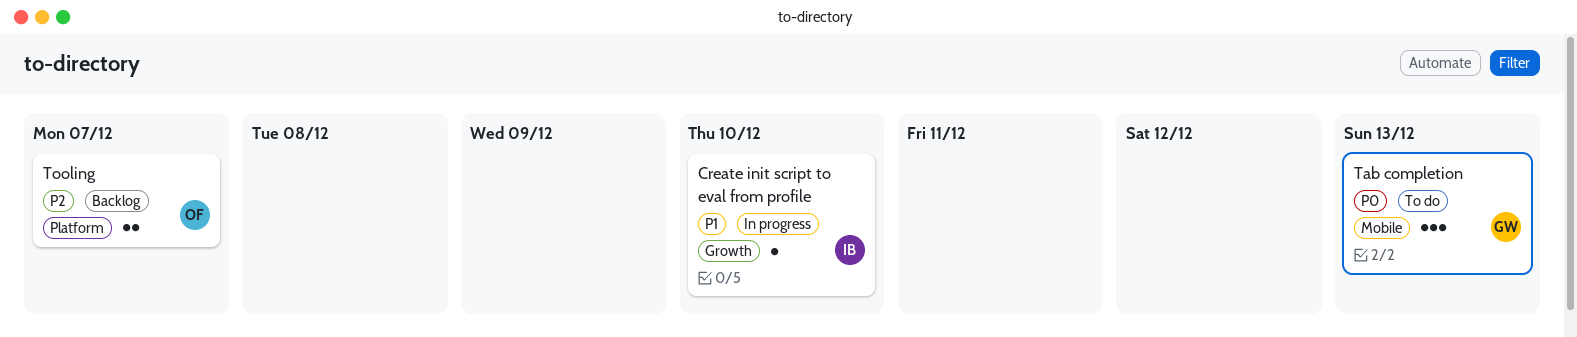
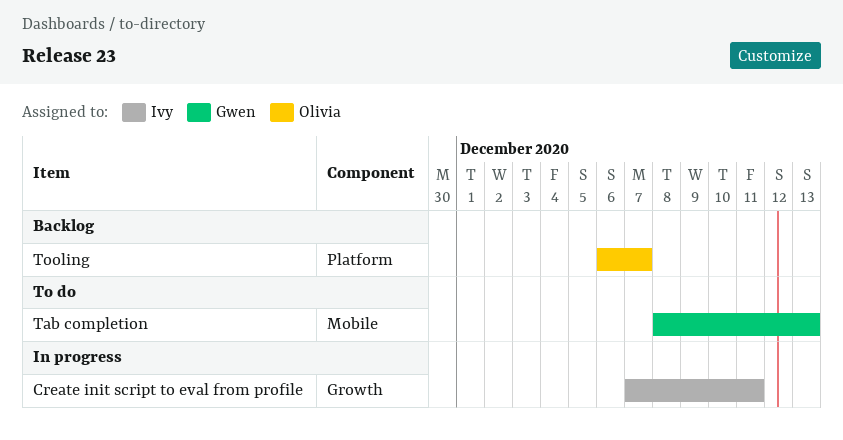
Create init script to eval from profile, due: Dec 10 -> Dec 11

